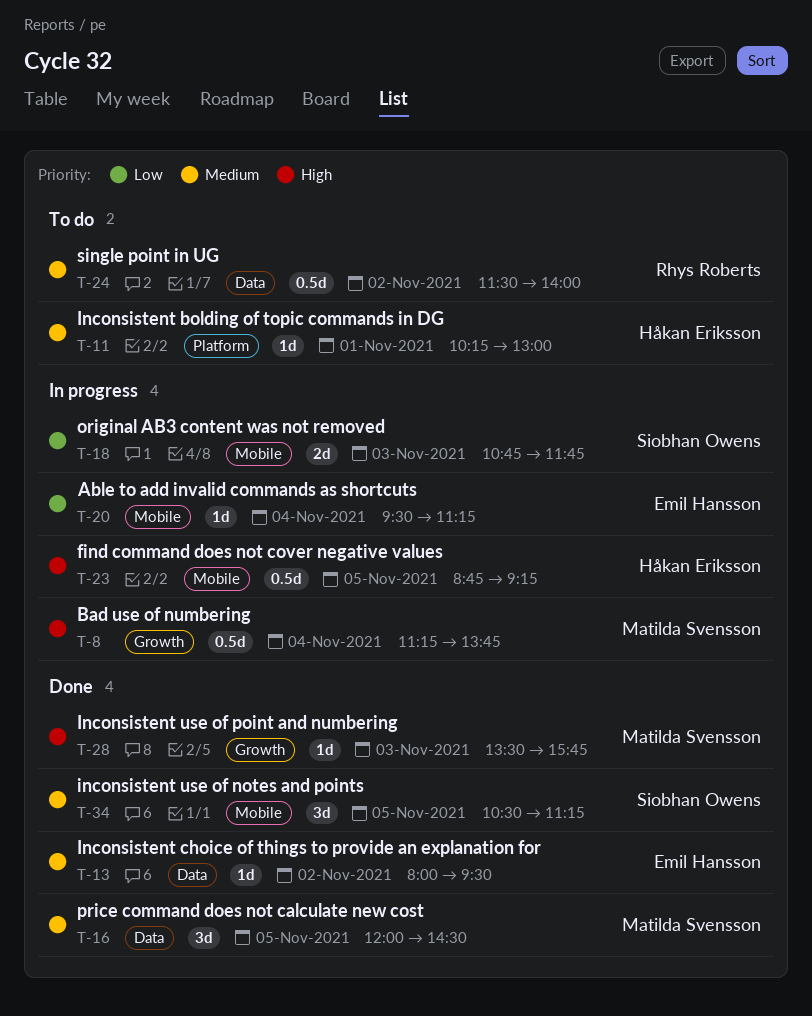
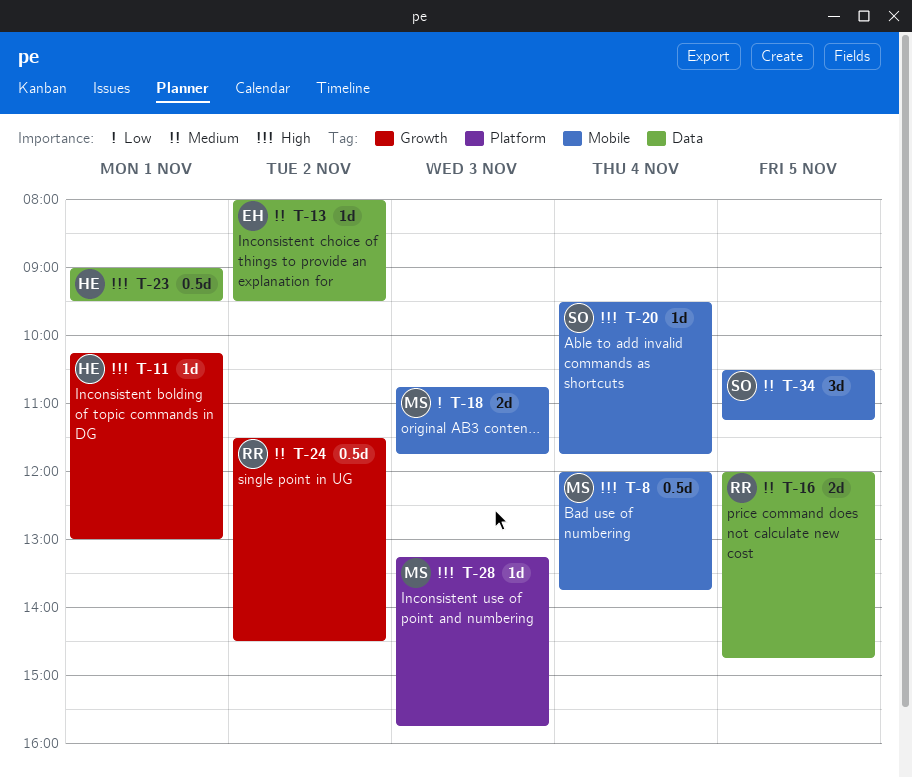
T-8, label: Growth -> Mobile
T-8, begins: 11:15 -> 12:00
T-11, priority: Medium -> High
T-11, label: Platform -> Growth
T-16, owner: Matilda Svensson -> Rhys Roberts
T-16, estimate: 3d -> 2d
T-16, ends: 14:30 -> 14:45
T-18, owner: Siobhan Owens -> Matilda Svensson
T-20, owner: Emil Hansson -> Siobhan Owens
T-20, priority: Low -> High
T-20, ends: 11:15 -> 11:45
T-23, label: Mobile -> Data
T-23, day: Nov 5 -> Nov 1
T-23, begins: 08:45 -> 09:00
T-23, ends: 09:15 -> 09:30
T-24, label: Data -> Growth
T-24, ends: 14:00 -> 14:30
T-28, label: Growth -> Platform
T-28, begins: 13:30 -> 13:15

